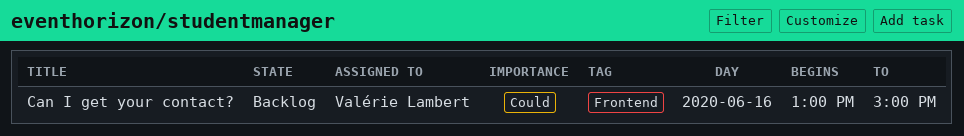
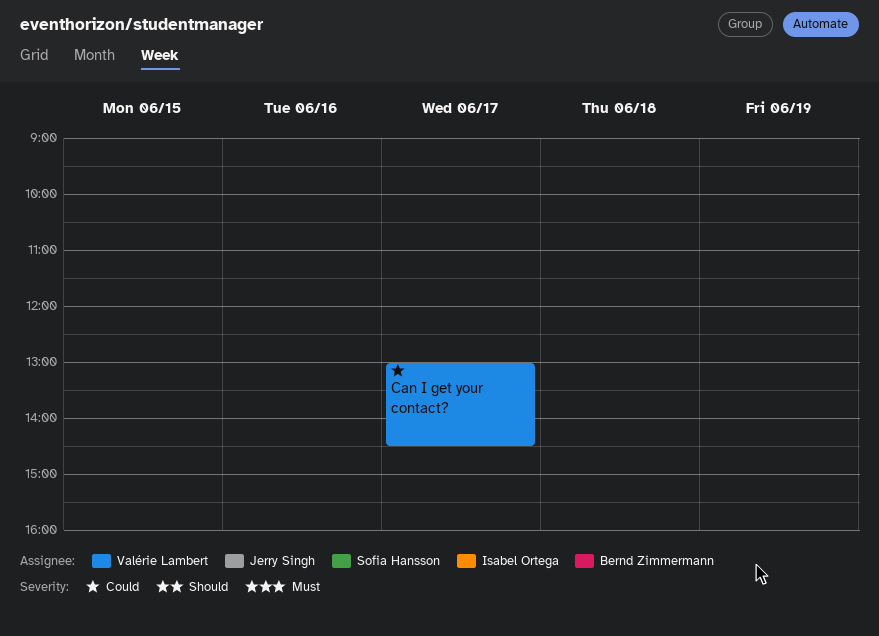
Can I get your contact?, day: Jun 16 -> Jun 17
Can I get your contact?, ends: 15:00 -> 14:30

